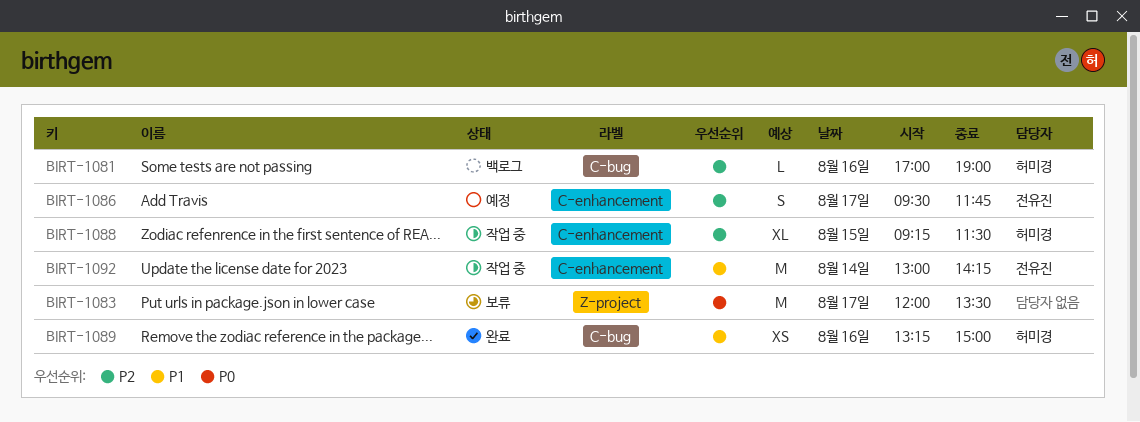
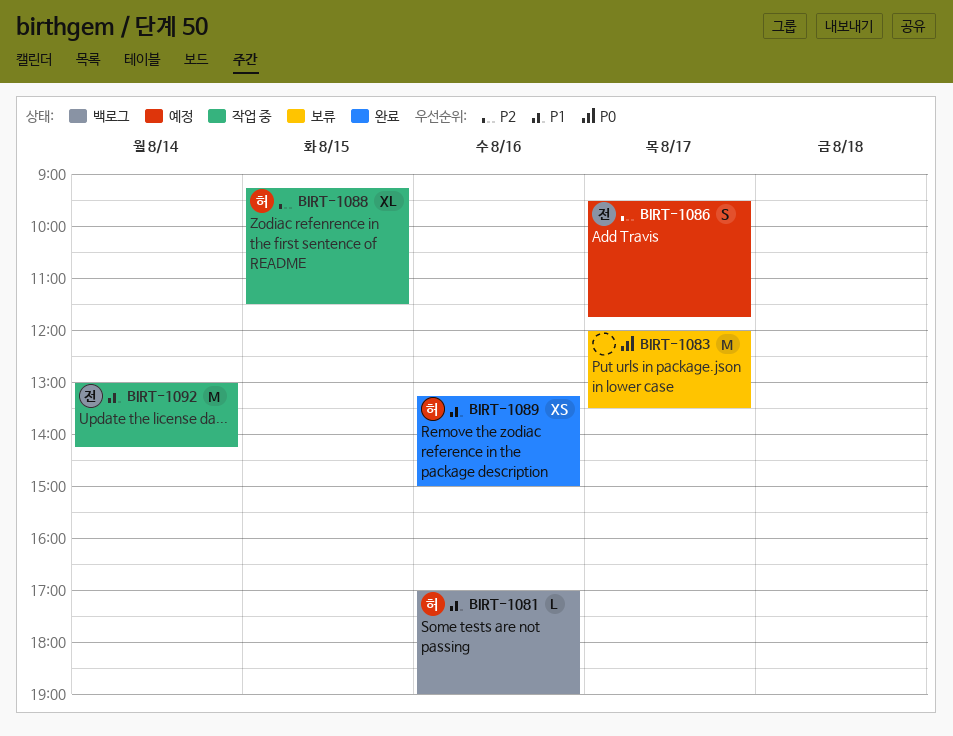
BIRT-1081, priority: P2 -> P1

